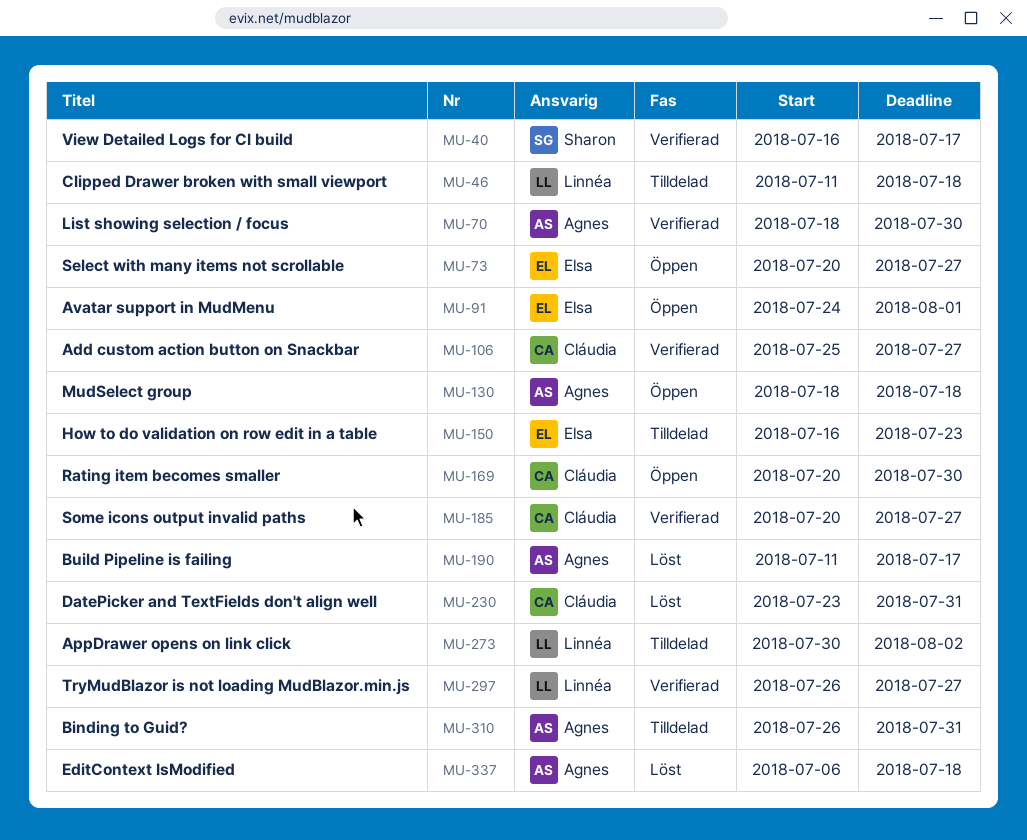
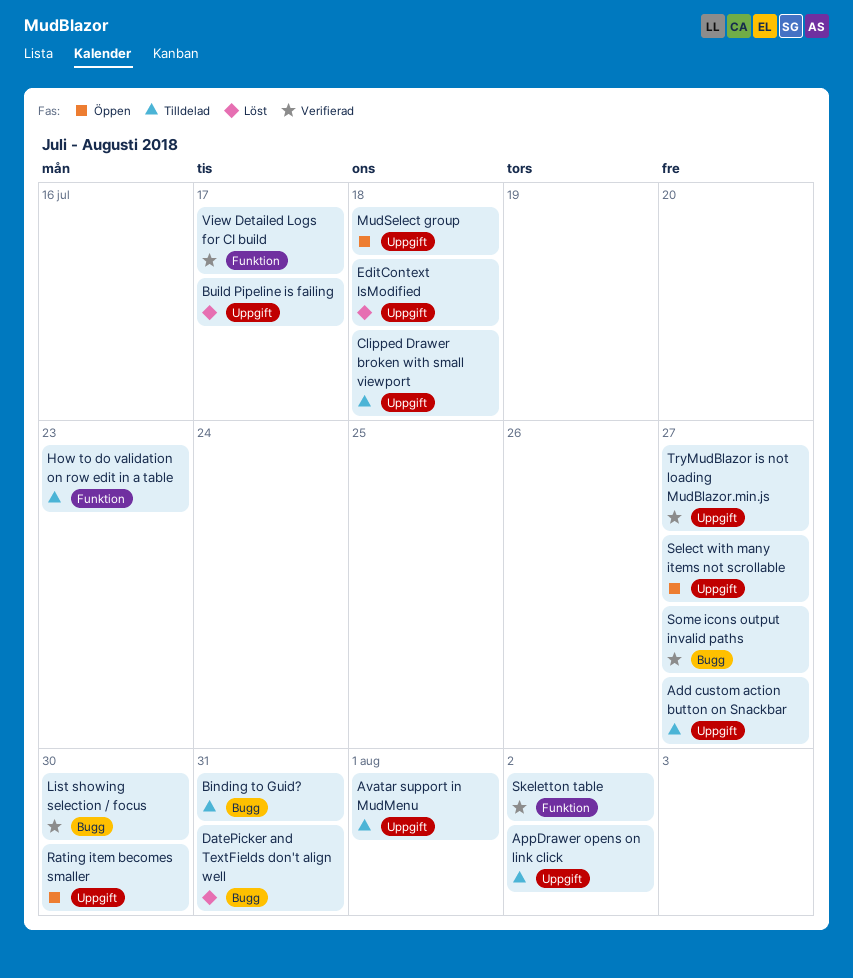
Add custom action button on Snackbar, status: Verifierad -> Tilldelad
Avatar support in MudMenu, status: Öppen -> Tilldelad
Skeletton table: none -> present

